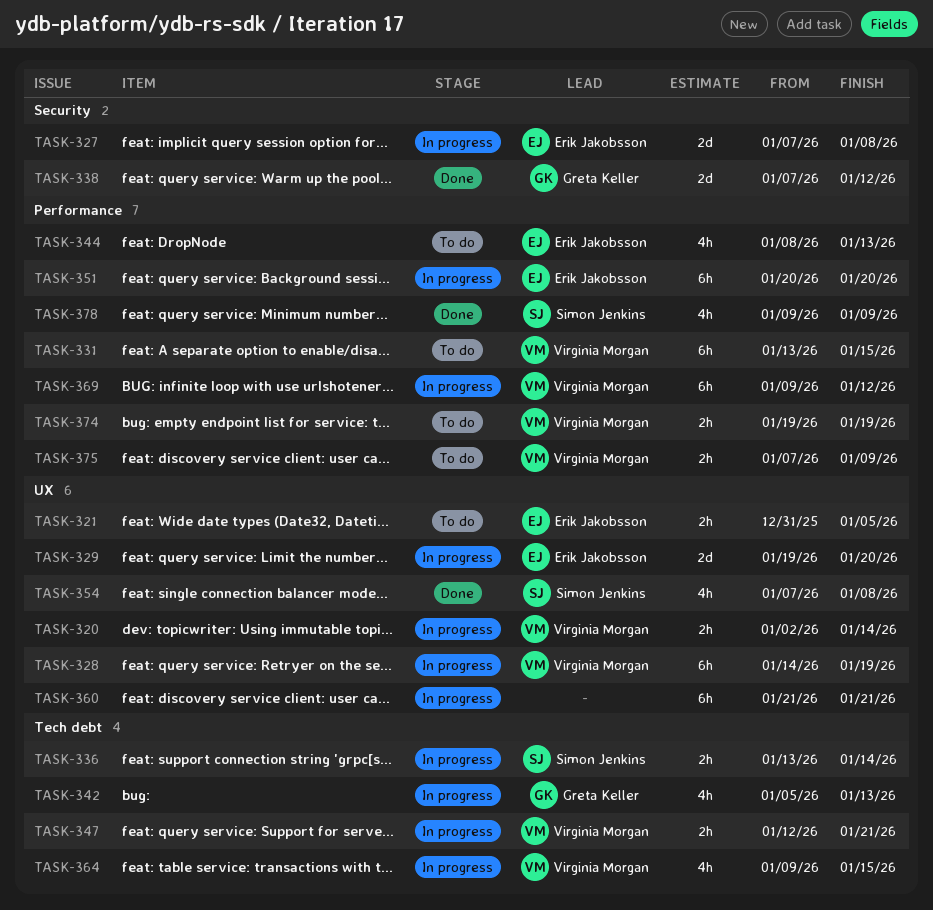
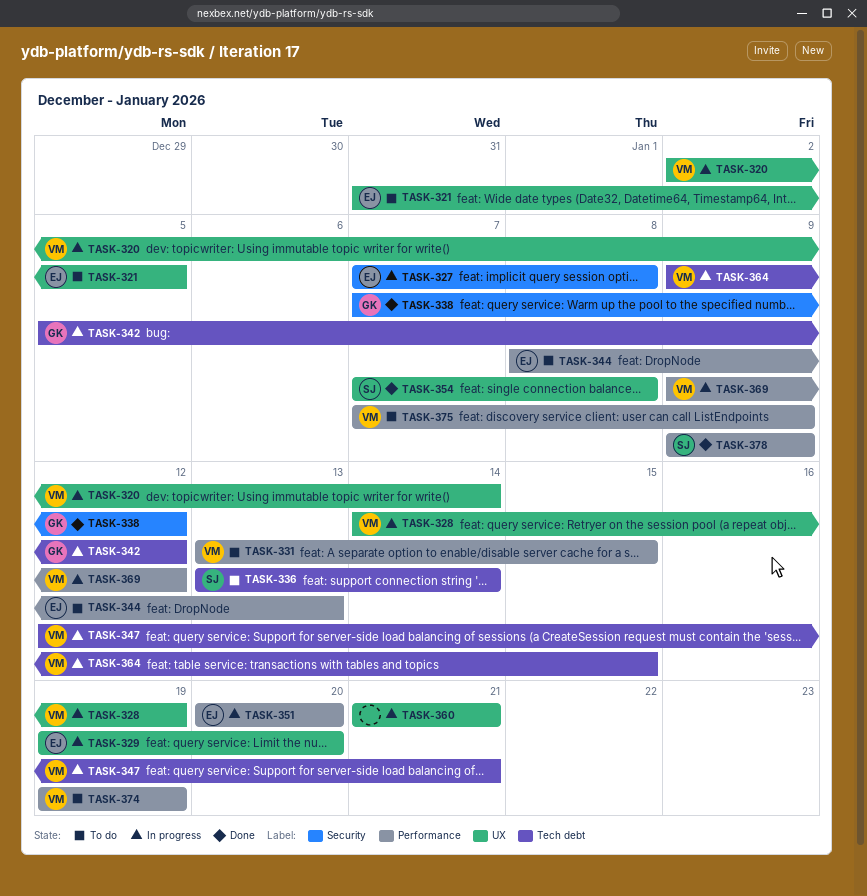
TASK-336, status: In progress -> To do
TASK-342, due: Jan 13 -> Jan 12

